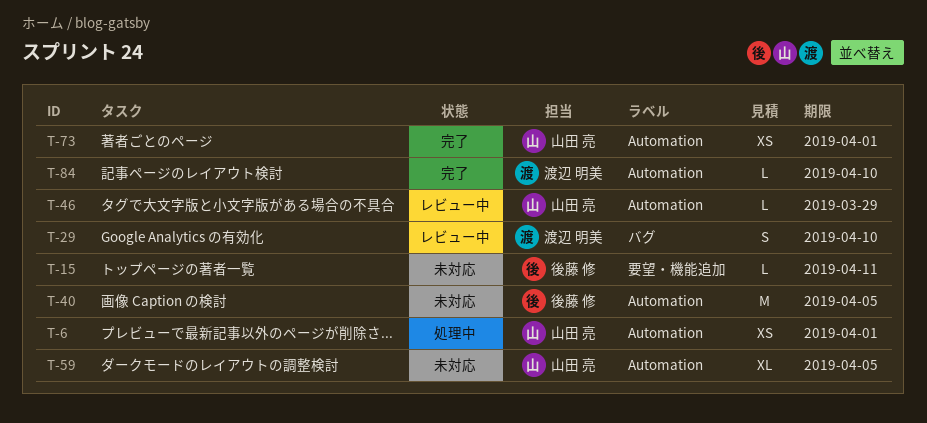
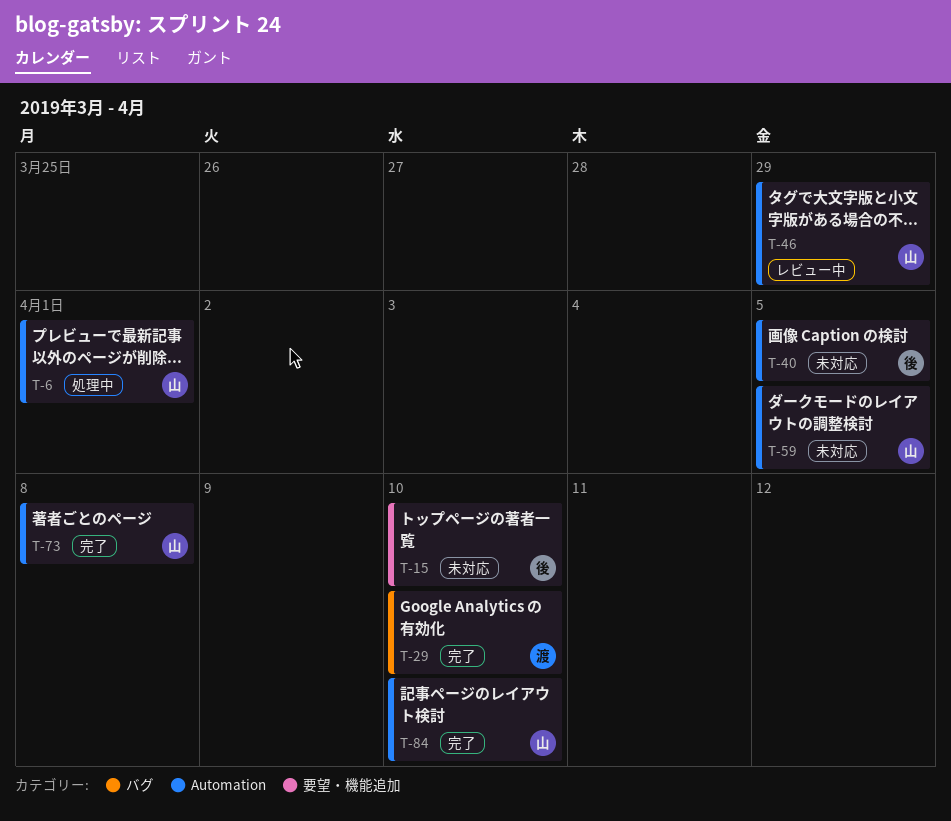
T-15, due: Apr 11 -> Apr 10
T-29, status: レビュー中 -> 完了
T-73, due: Apr 1 -> Apr 8
T-84, owner: 渡辺 明美 -> 山田 亮

